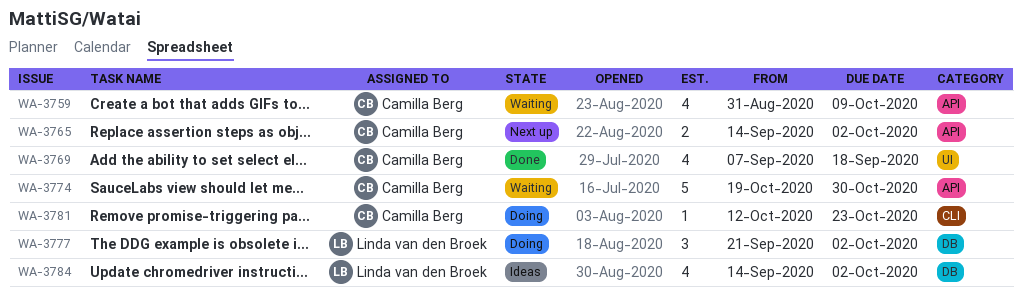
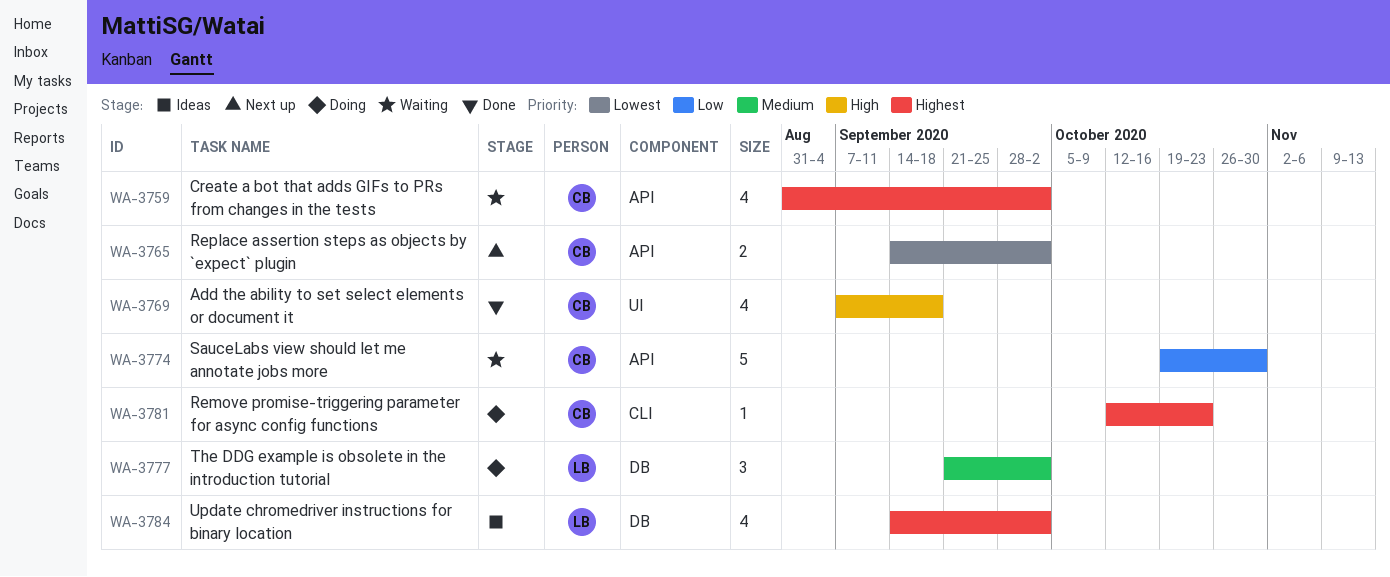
WA-3759, due: Oct 9 -> Oct 2

